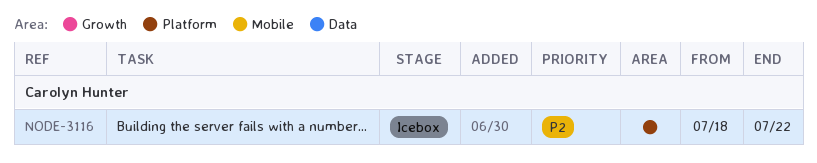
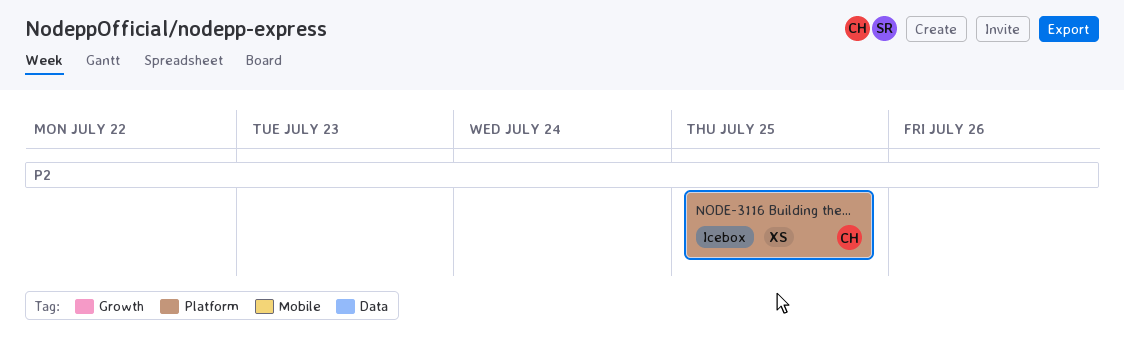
NODE-3116, due: Jul 22 -> Jul 25

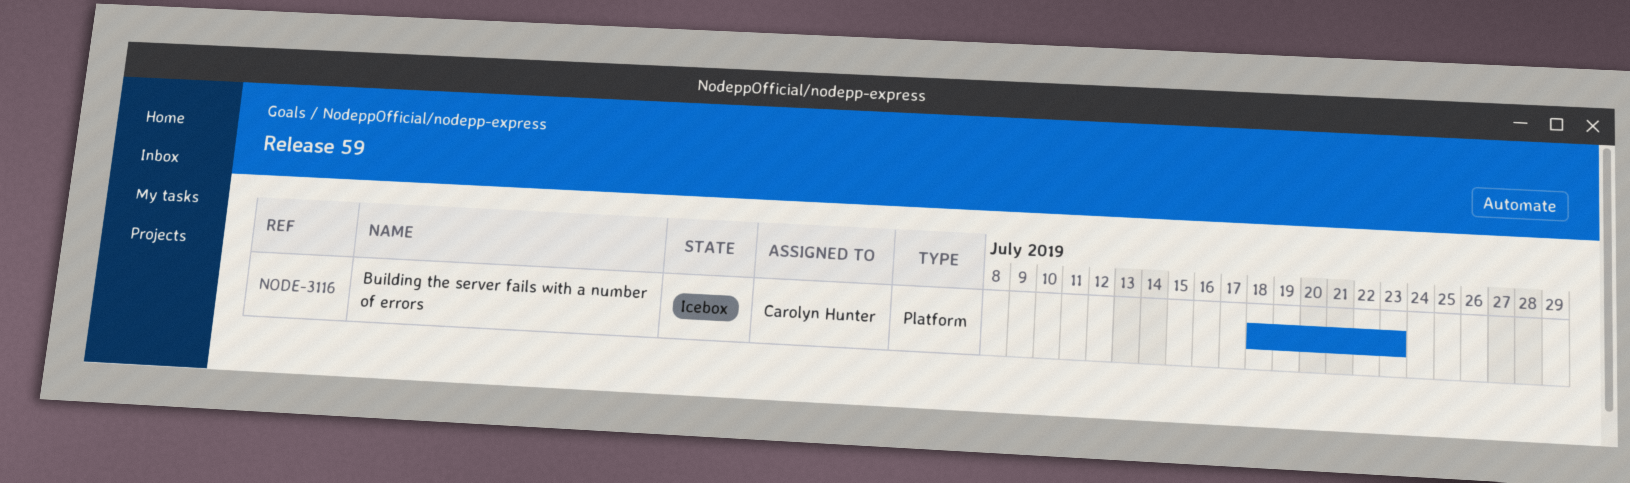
NODE-3116, due: Jul 25 -> Jul 23

